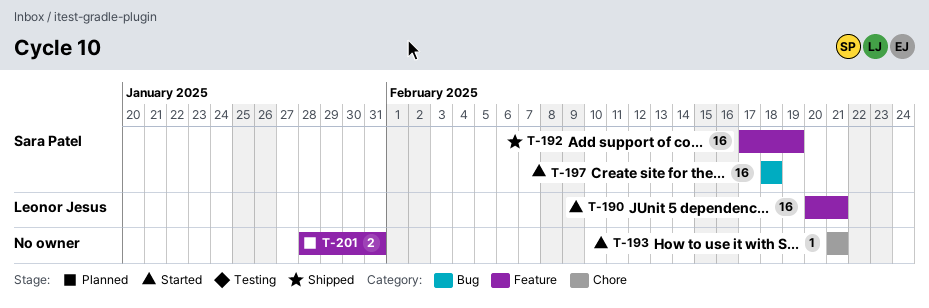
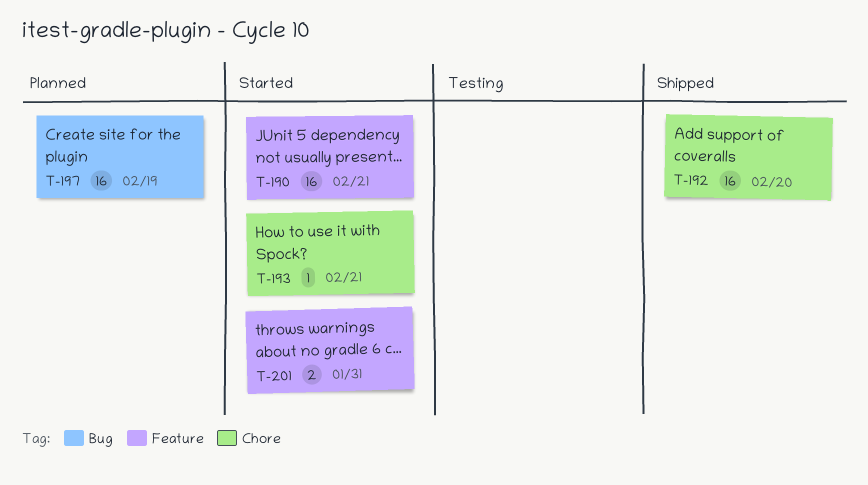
T-192, label: Feature -> Chore
T-192, due: Feb 19 -> Feb 20
T-197, status: Started -> Planned
T-197, due: Feb 18 -> Feb 19
T-201, status: Planned -> Started

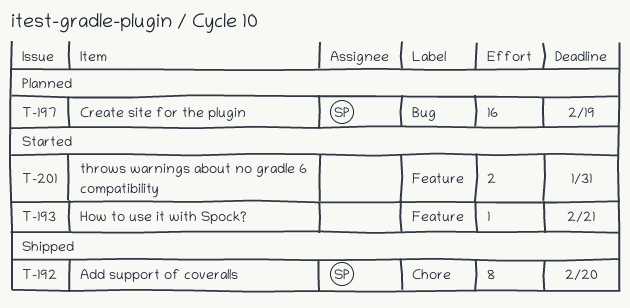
T-190: present -> none
T-192, estimate: 16 -> 8
T-193, label: Chore -> Feature

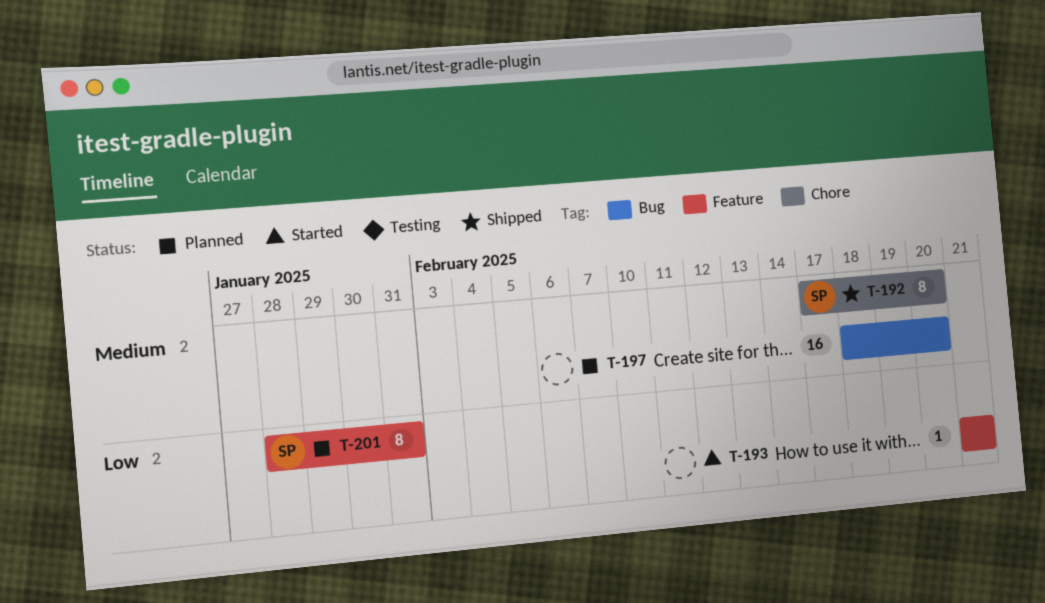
T-197, owner: SP -> none
T-197, due: Feb 19 -> Feb 20
T-201, status: Started -> Planned
T-201, owner: none -> SP
T-201, estimate: 2 -> 8

